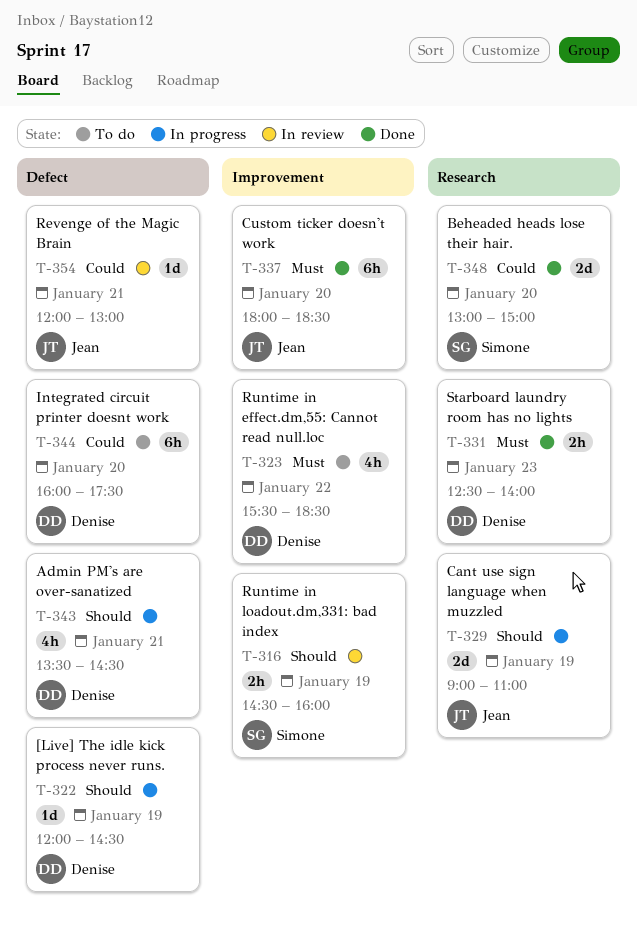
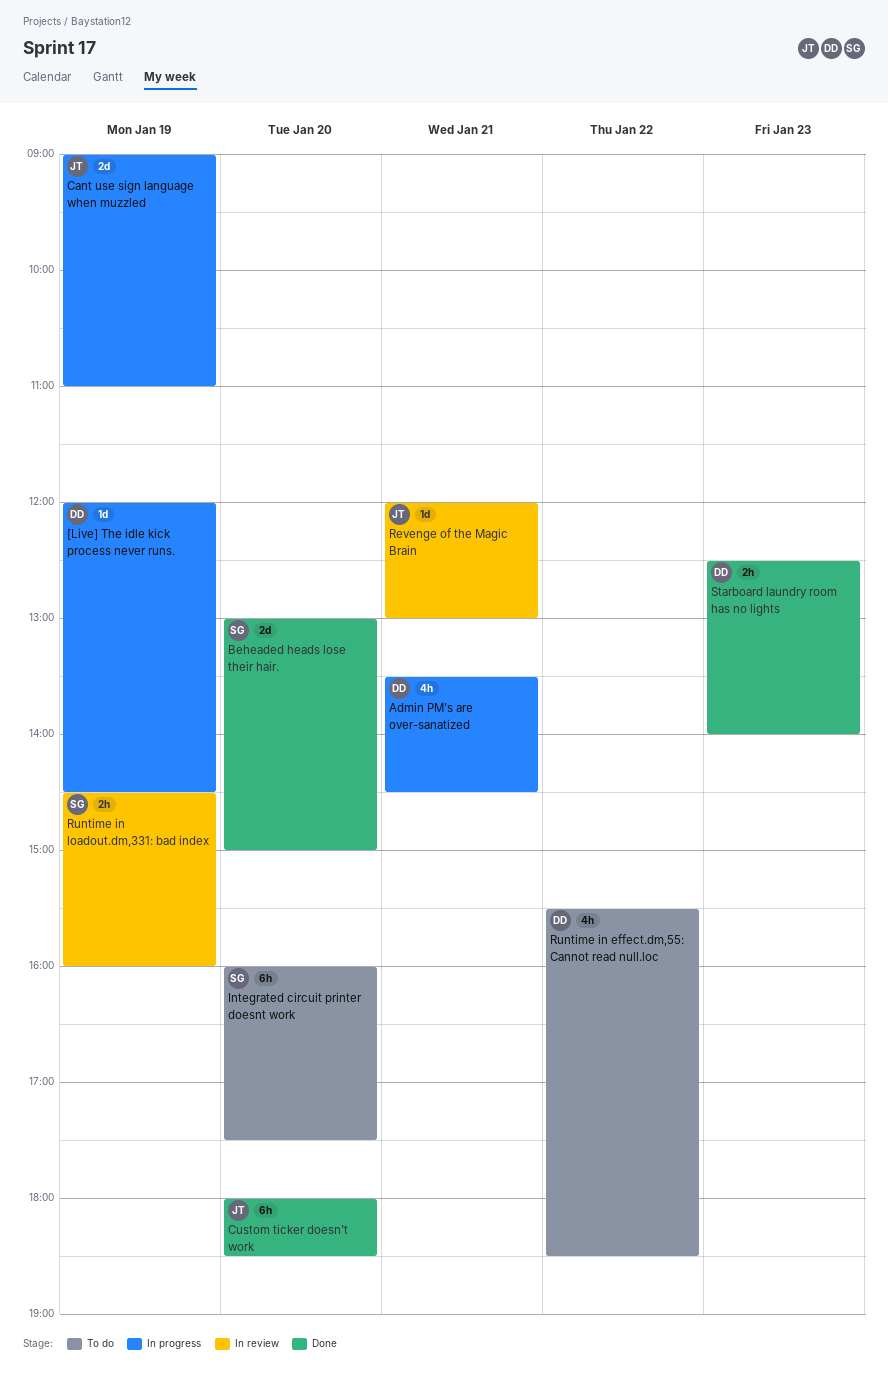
Integrated circuit printer doesnt work, owner: Denise -> Simone

